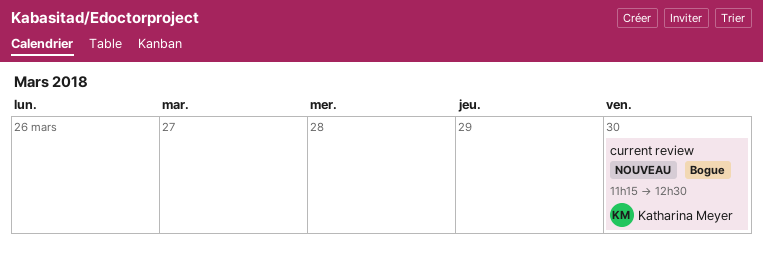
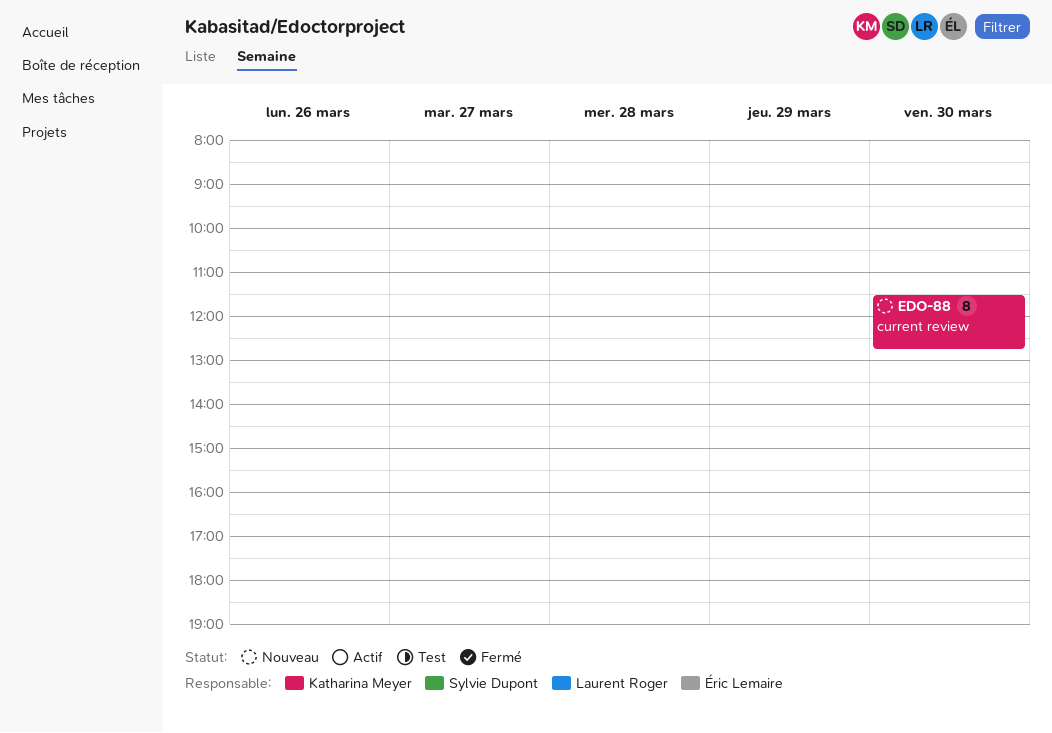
current review, begins: 11:15 -> 11:30
current review, ends: 12:30 -> 12:45

